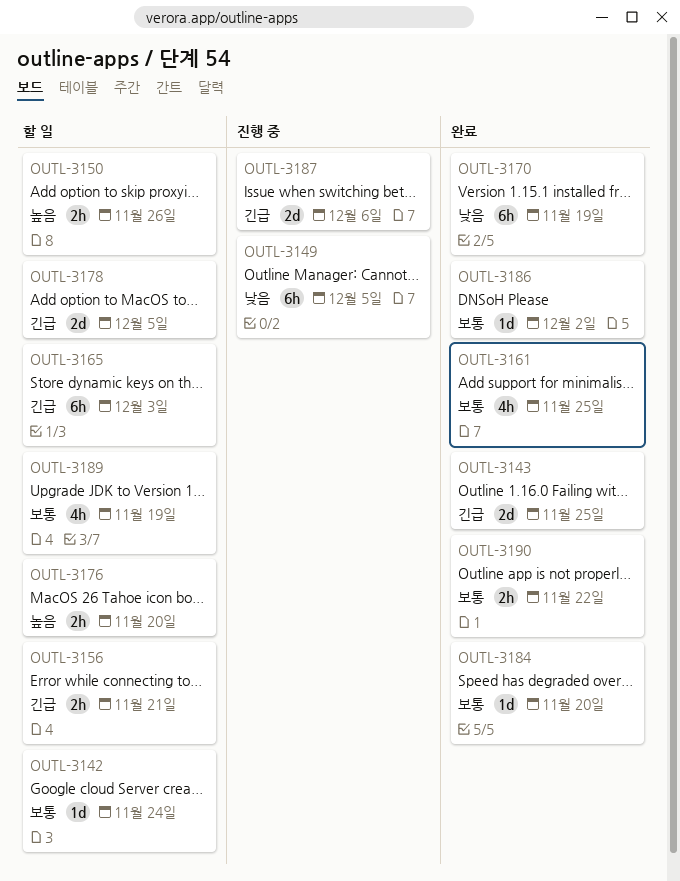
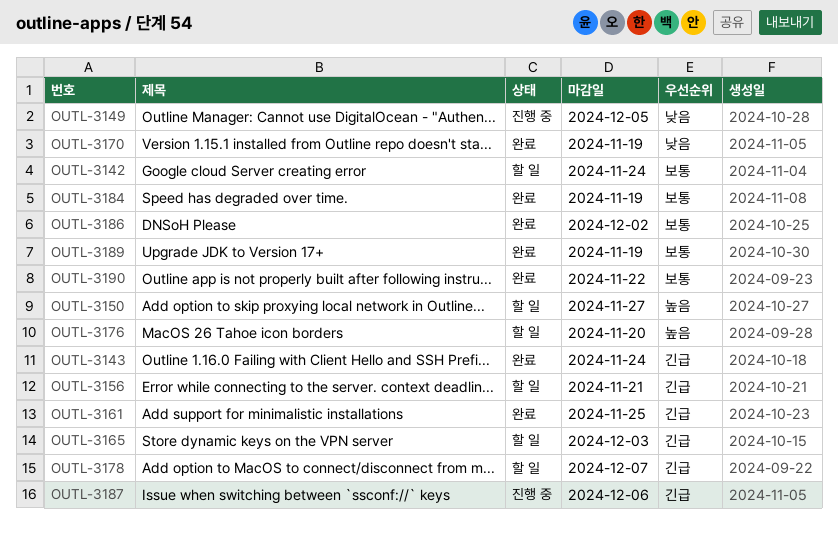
OUTL-3143, due: Nov 25 -> Nov 24
OUTL-3150, due: Nov 26 -> Nov 27
OUTL-3161, priority: 보통 -> 긴급
OUTL-3178, due: Dec 5 -> Dec 7
OUTL-3184, due: Nov 20 -> Nov 19
OUTL-3189, status: 할 일 -> 완료

